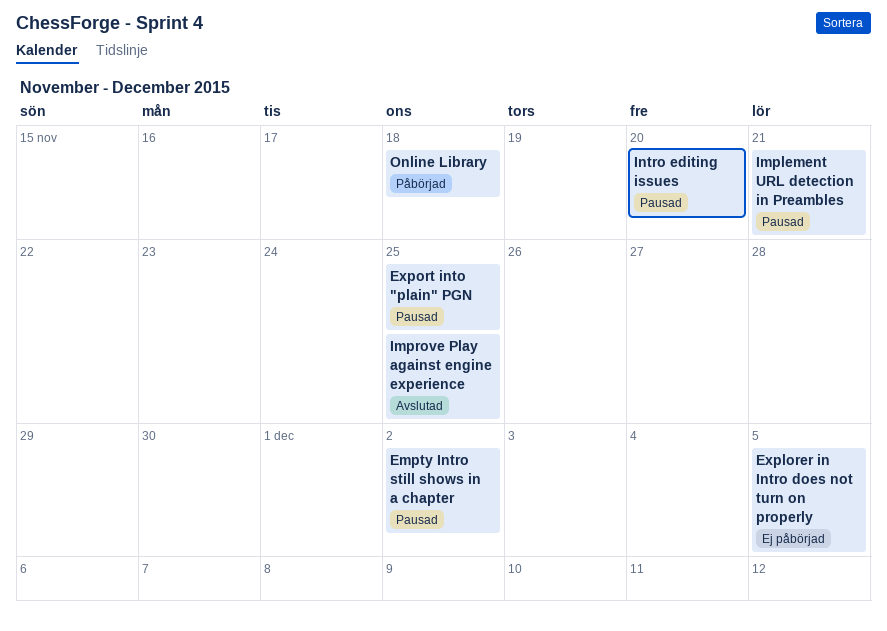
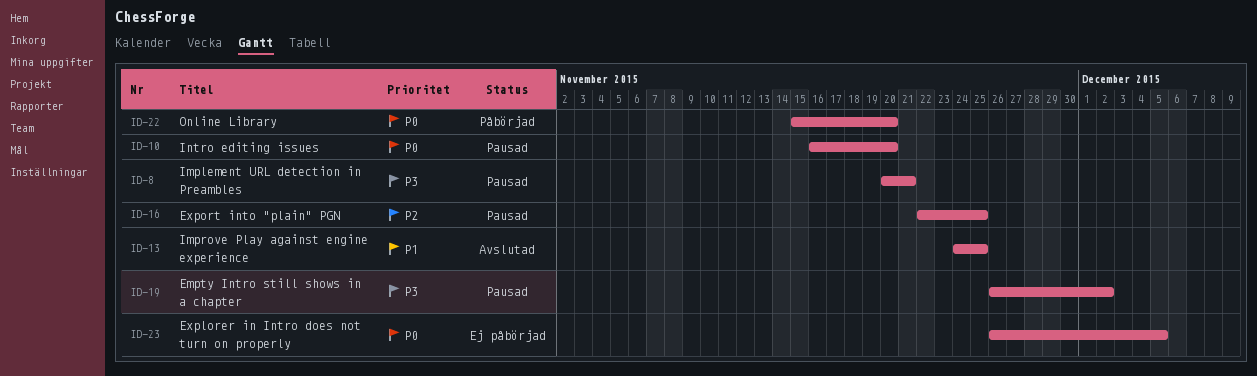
Online Library, due: Nov 18 -> Nov 20

